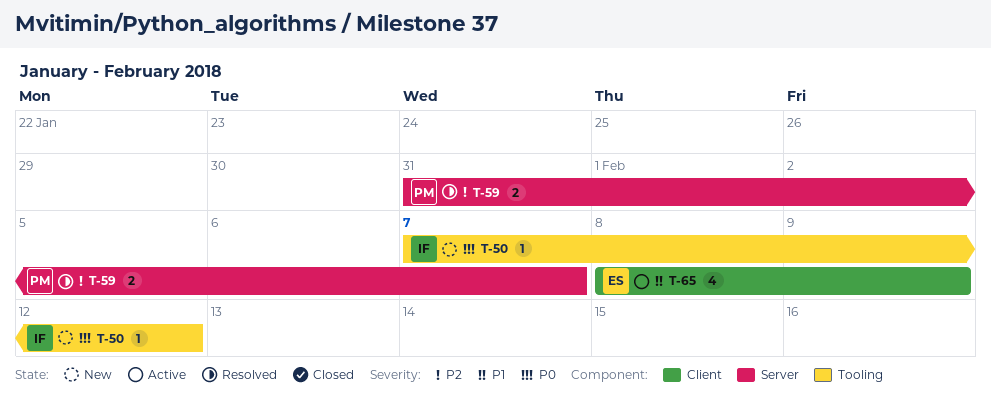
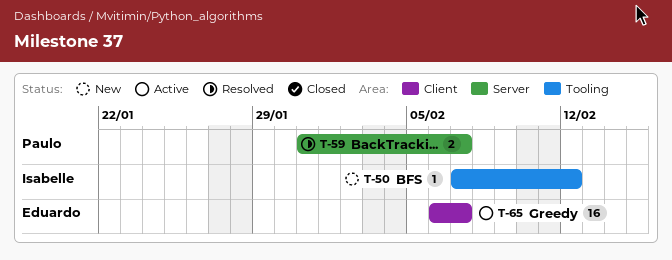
T-65, estimate: 4 -> 16
T-65, start: Feb 8 -> Feb 6
T-65, due: Feb 9 -> Feb 7

